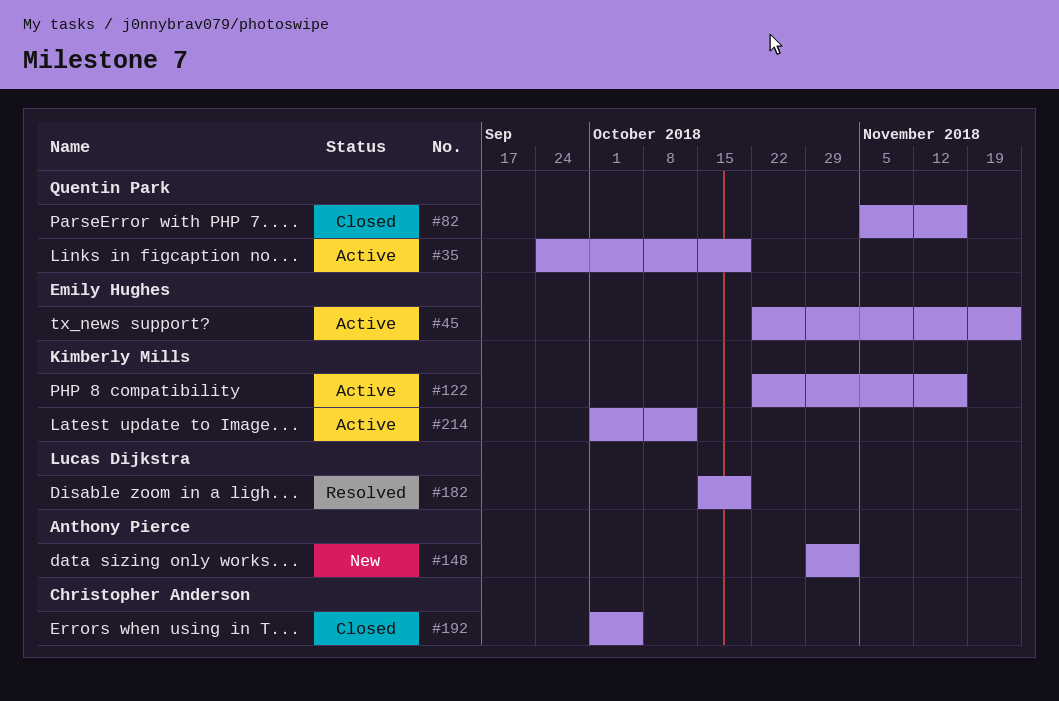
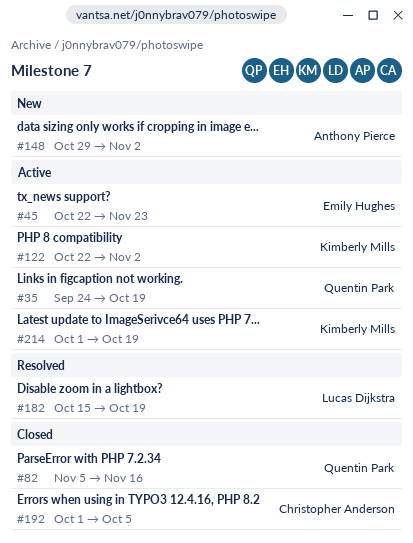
#122, due: Nov 16 -> Nov 2
#214, due: Oct 12 -> Oct 19

